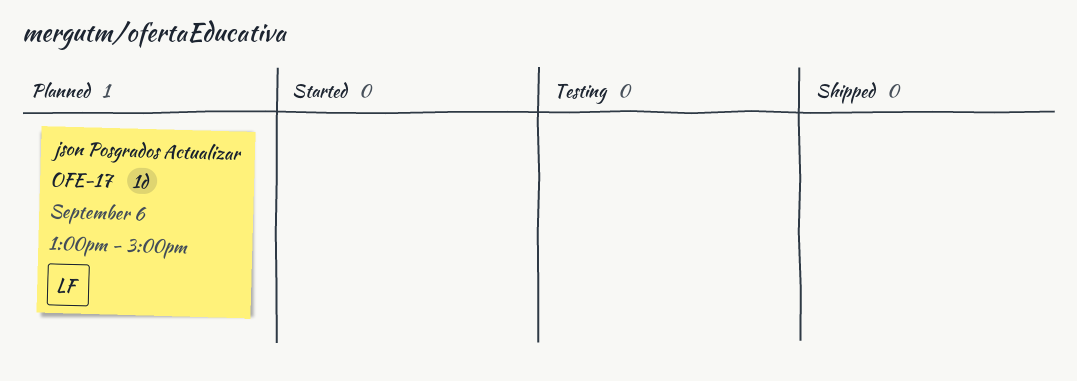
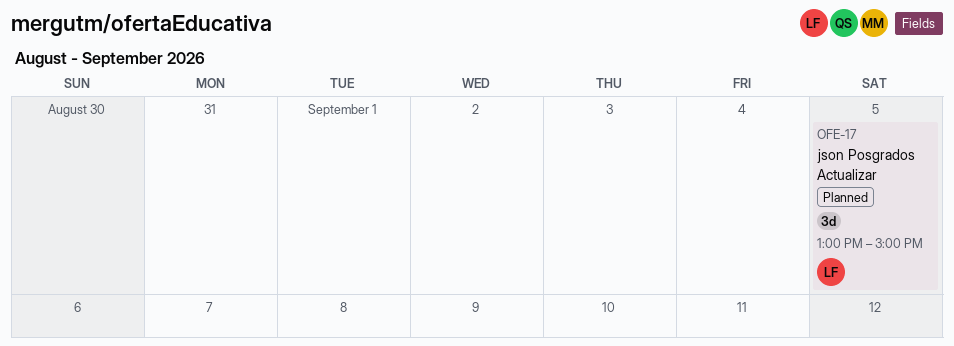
OFE-17, estimate: 1d -> 3d
OFE-17, day: Sep 6 -> Sep 5

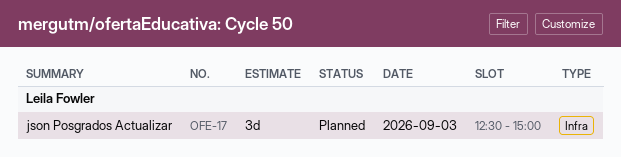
OFE-17, day: Sep 5 -> Sep 3
OFE-17, begins: 13:00 -> 12:30

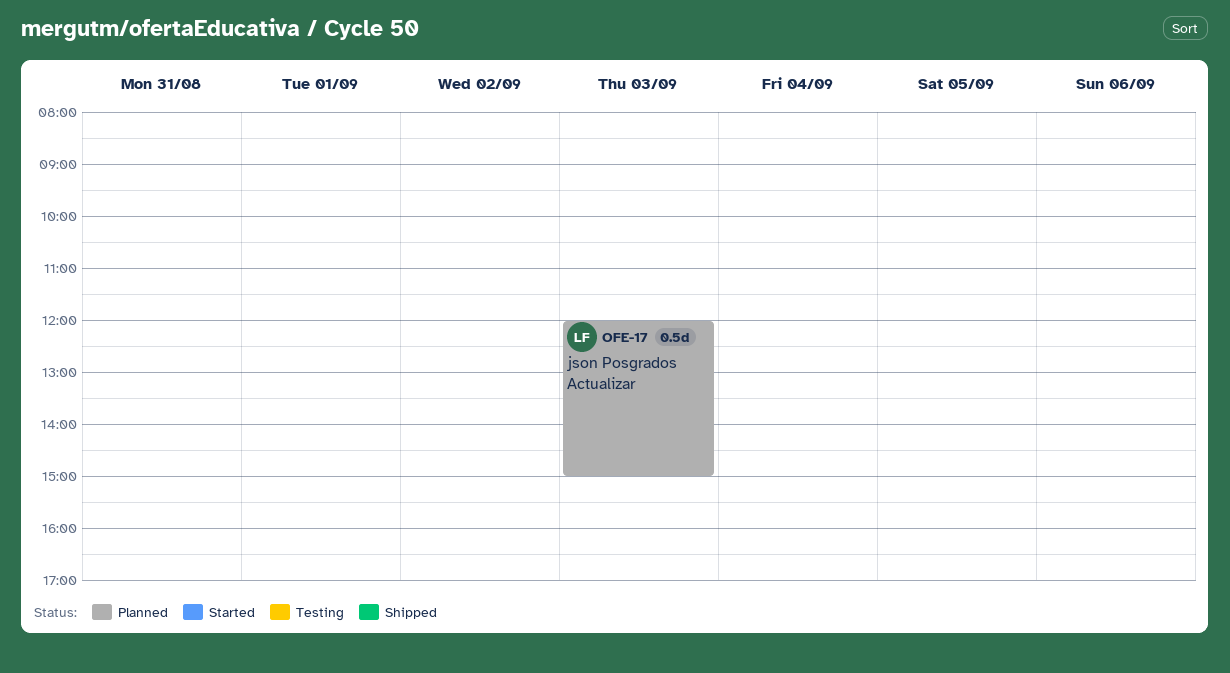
OFE-17, estimate: 3d -> 0.5d
OFE-17, begins: 12:30 -> 12:00

